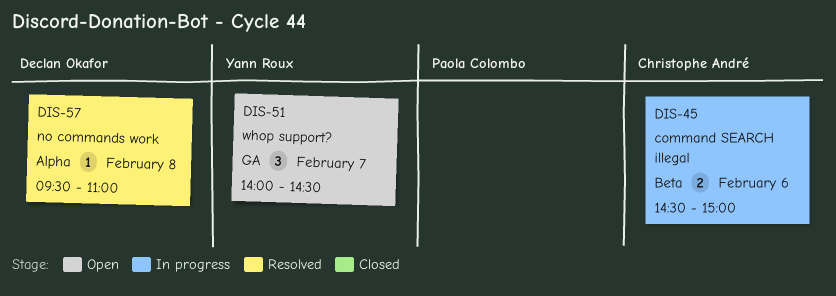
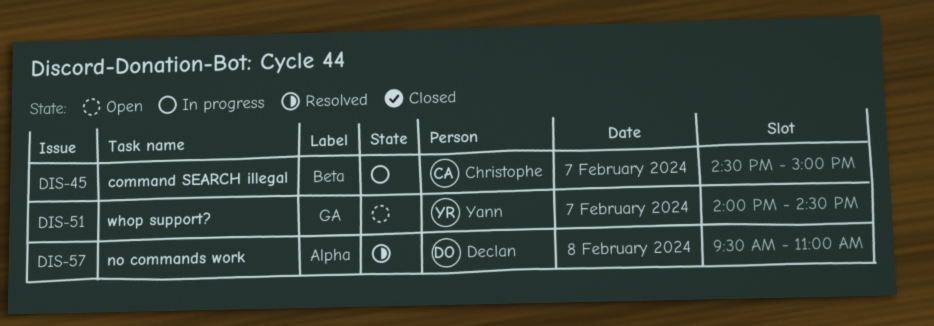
DIS-45, day: Feb 6 -> Feb 7

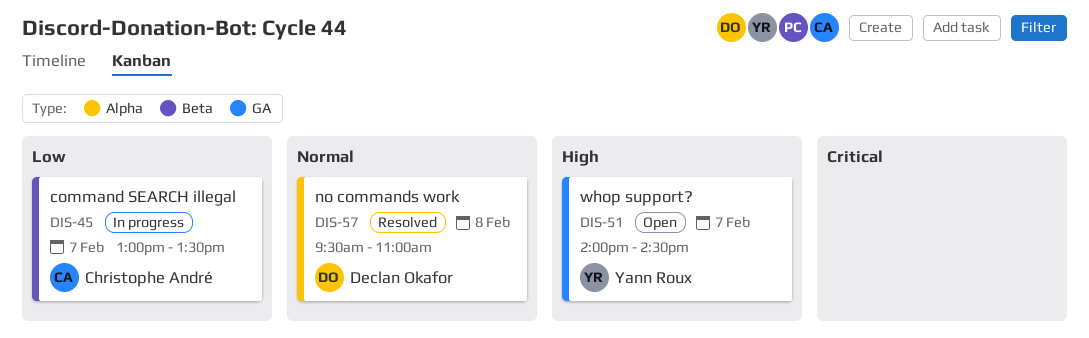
DIS-45, begins: 14:30 -> 13:00
DIS-45, ends: 15:00 -> 13:30

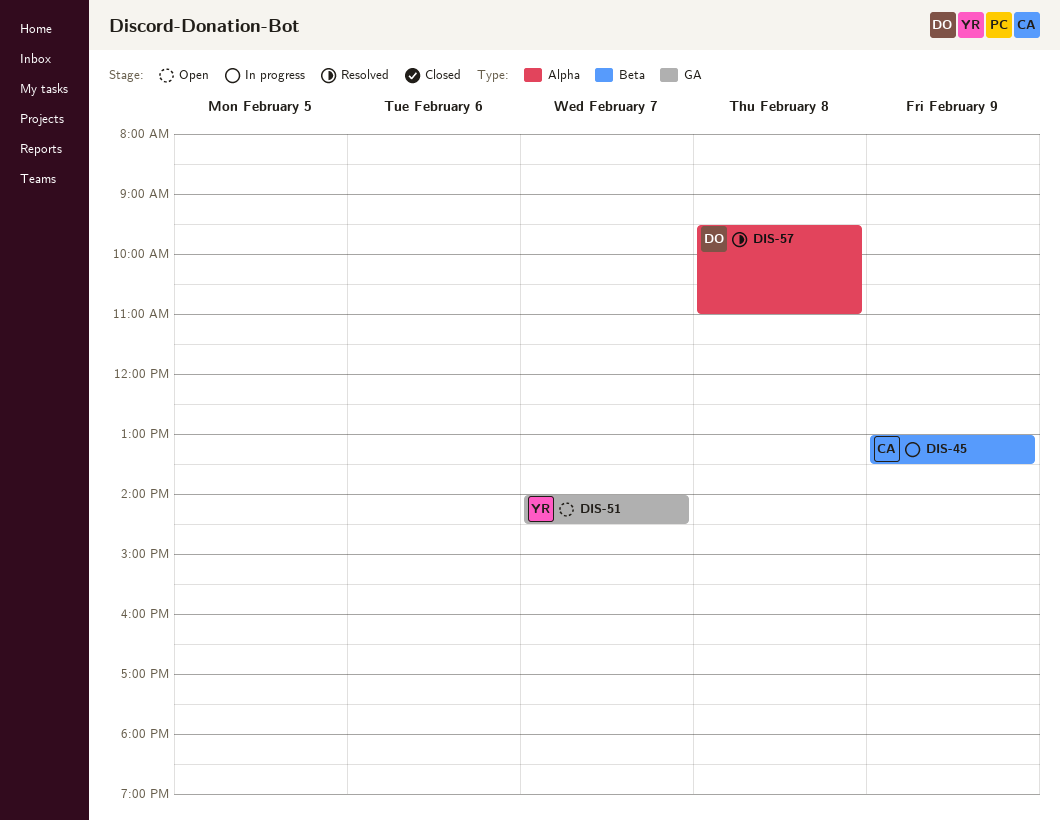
DIS-45, day: Feb 7 -> Feb 9

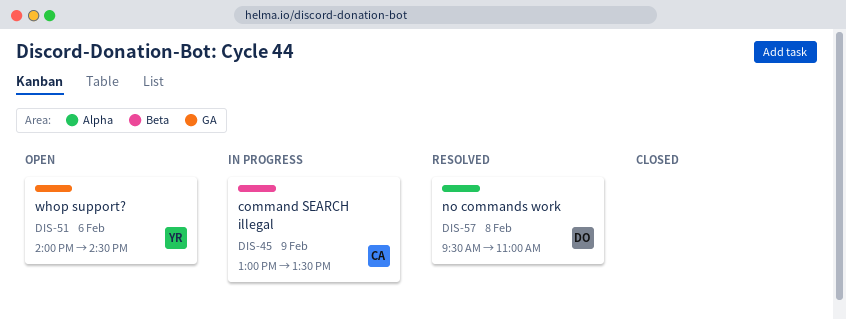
DIS-51, day: Feb 7 -> Feb 6

